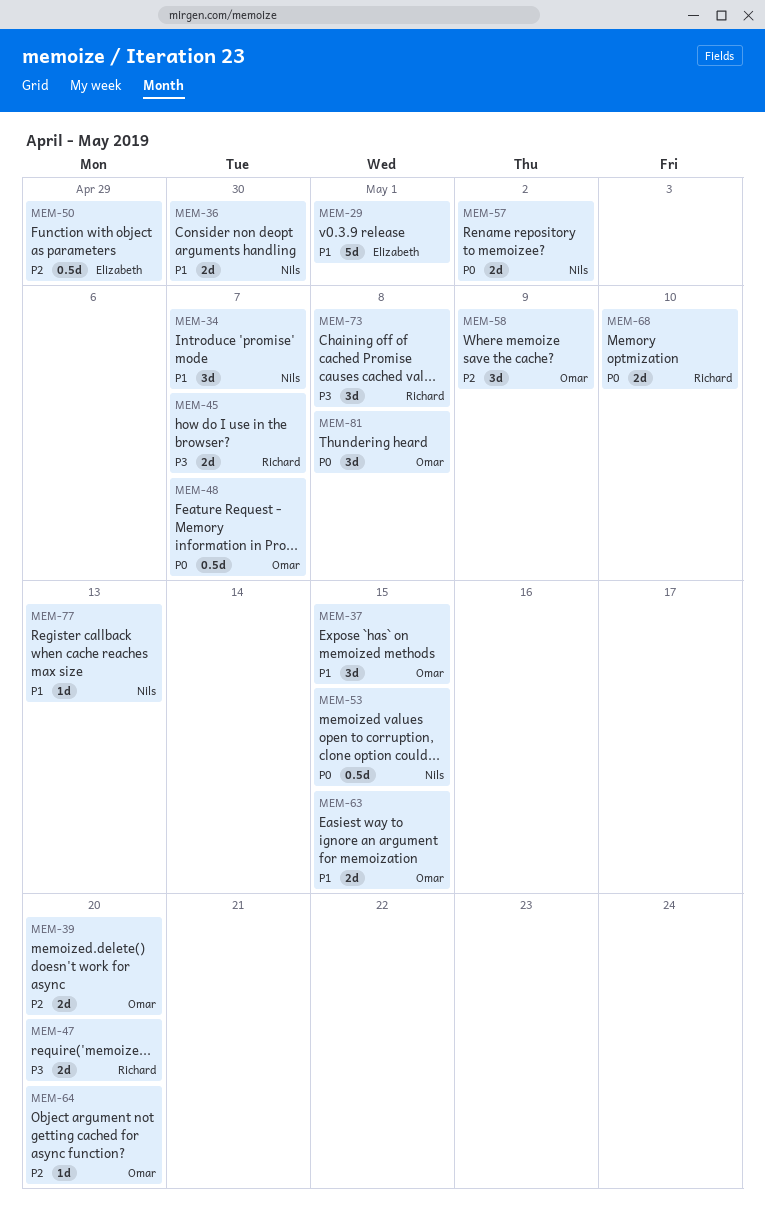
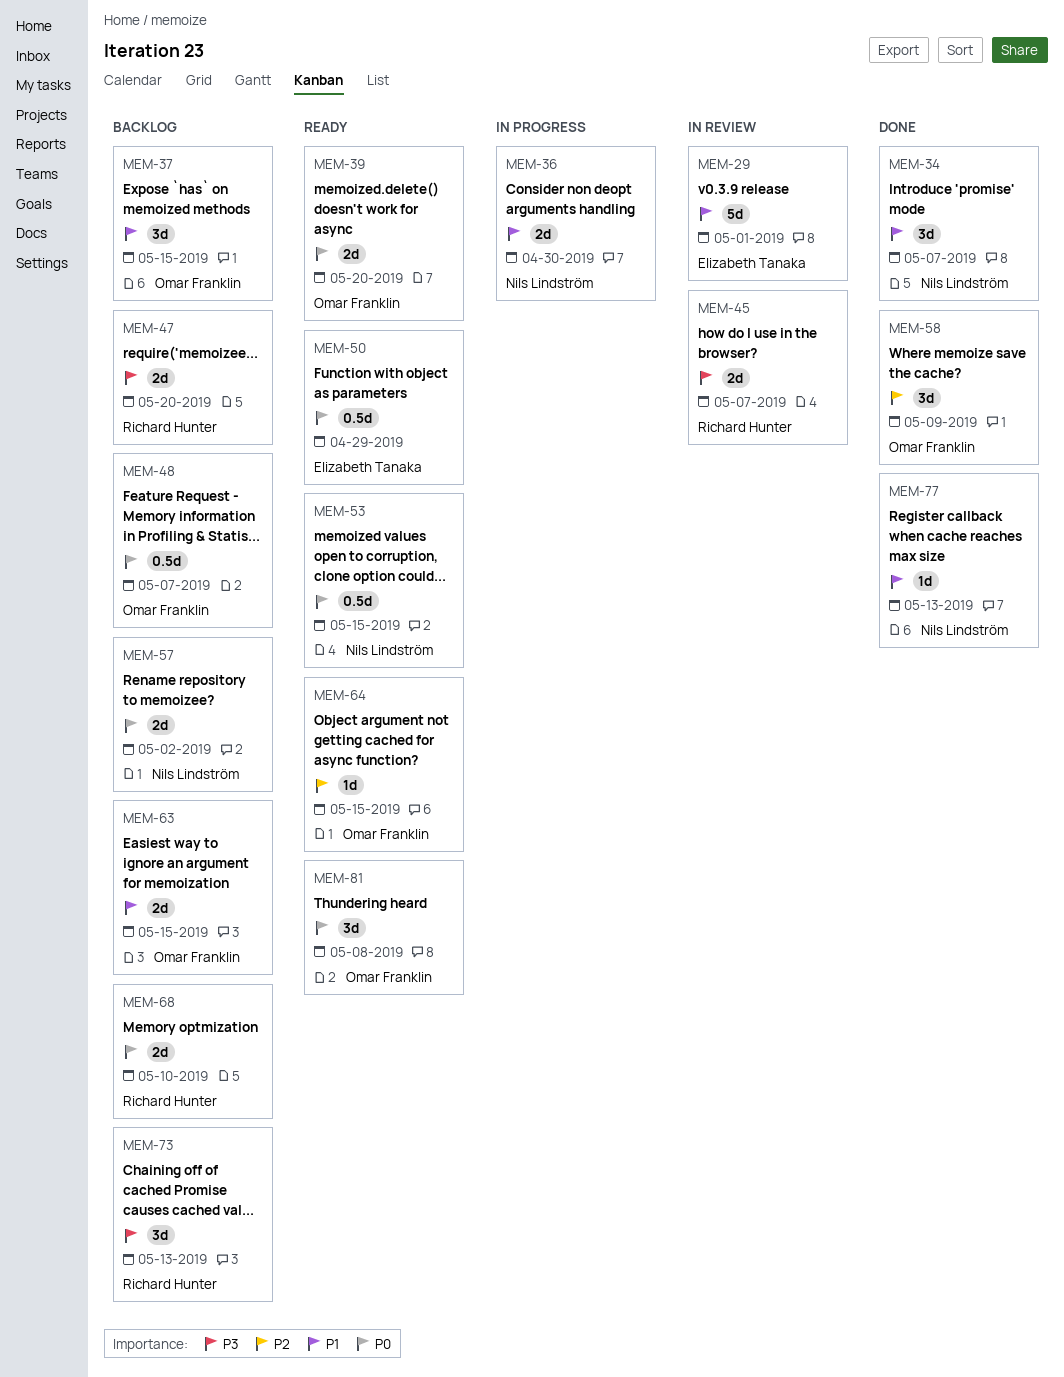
MEM-39, priority: P2 -> P0
MEM-50, priority: P2 -> P0
MEM-64, due: May 20 -> May 15
MEM-73, due: May 8 -> May 13

